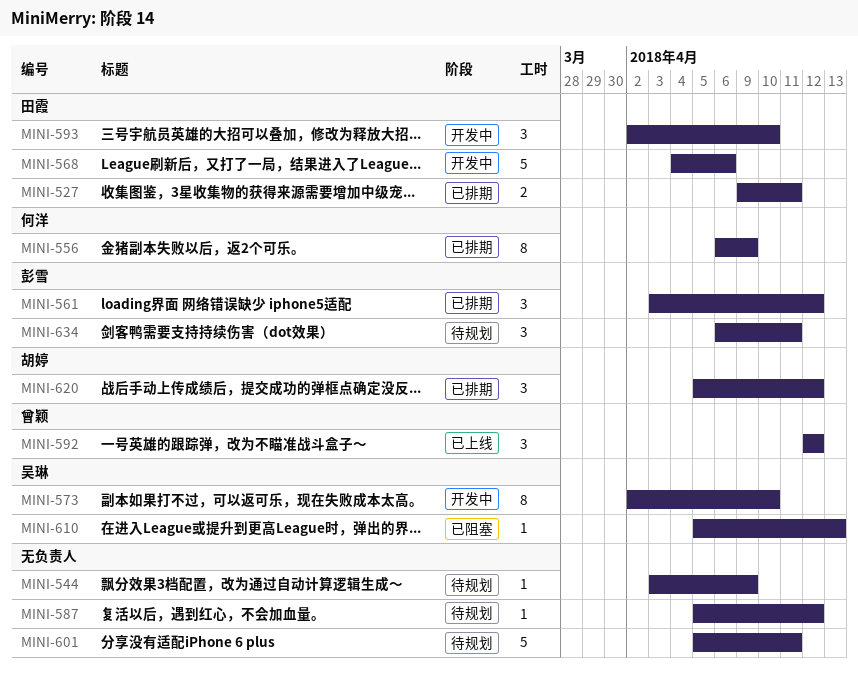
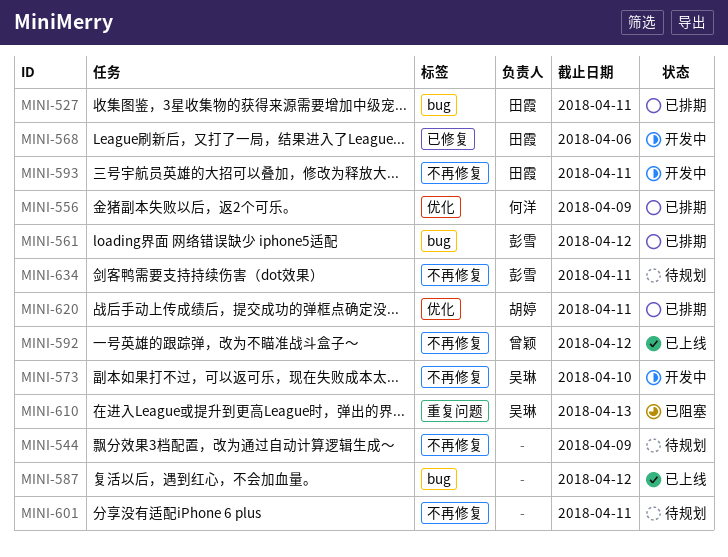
MINI-587, status: 待规划 -> 已上线
MINI-593, due: Apr 10 -> Apr 11
MINI-620, due: Apr 12 -> Apr 11

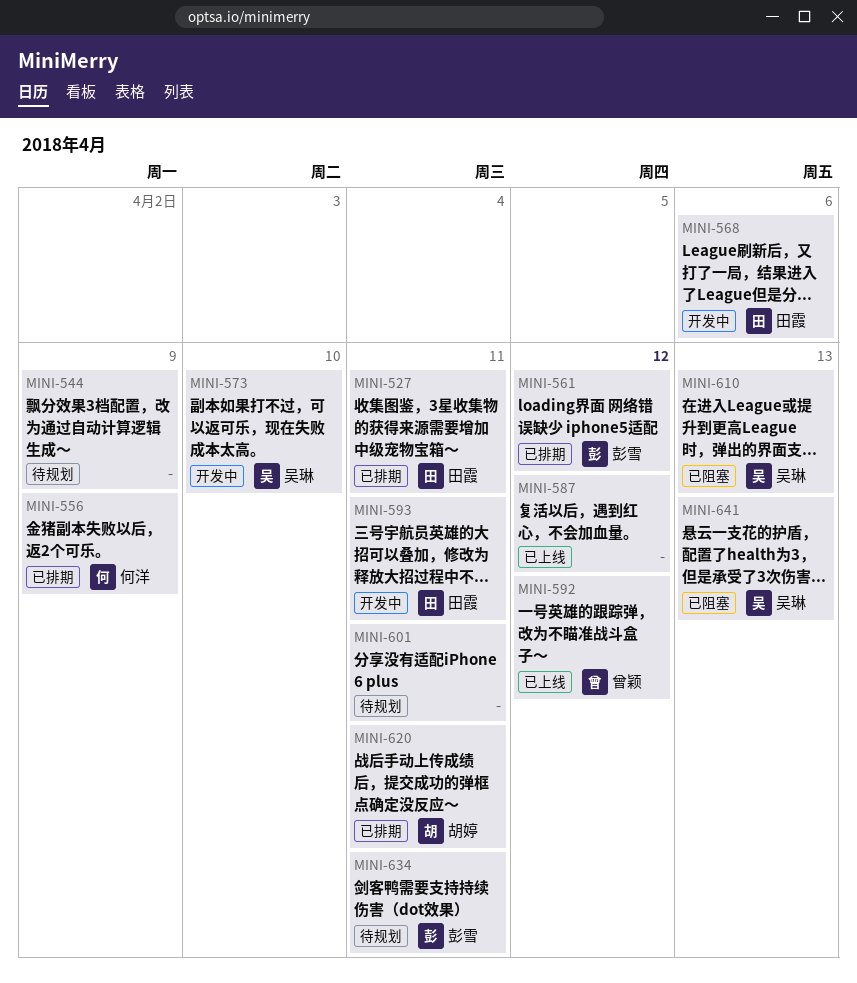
MINI-641: none -> present

